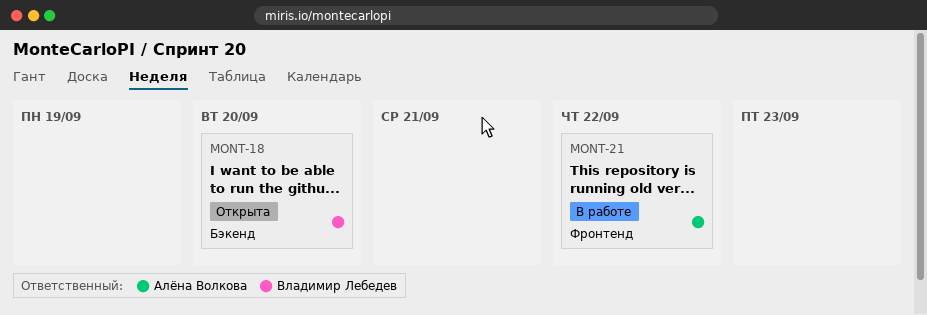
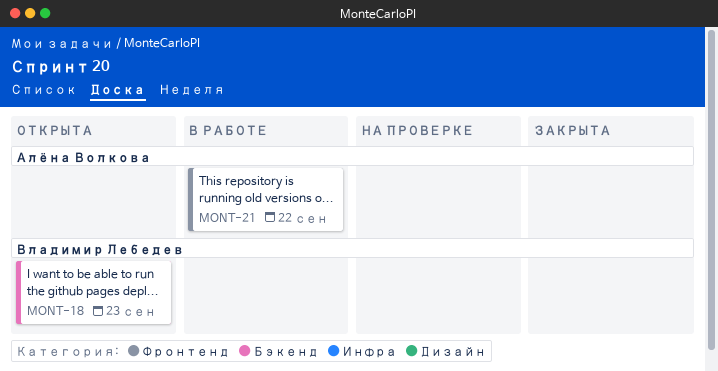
MONT-18, due: Sep 20 -> Sep 23

